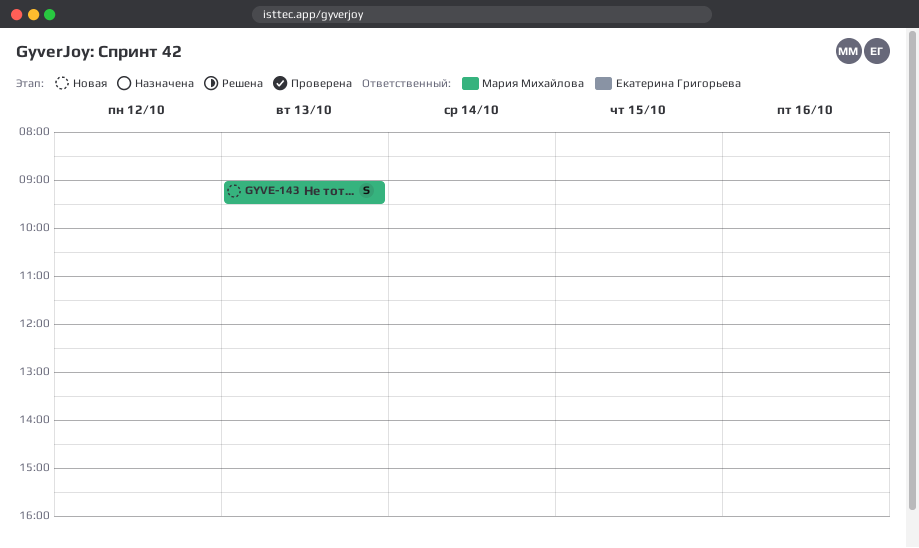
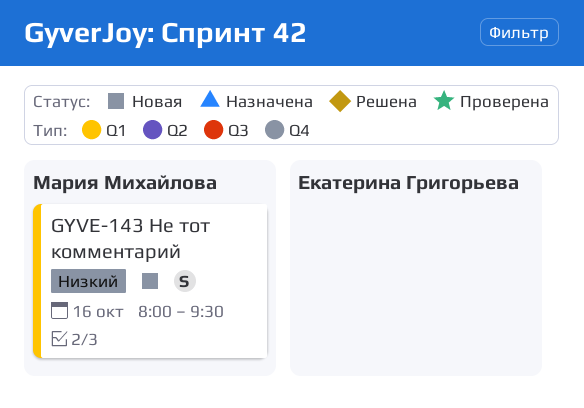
GYVE-143, day: Oct 13 -> Oct 16
GYVE-143, begins: 09:00 -> 08:00

